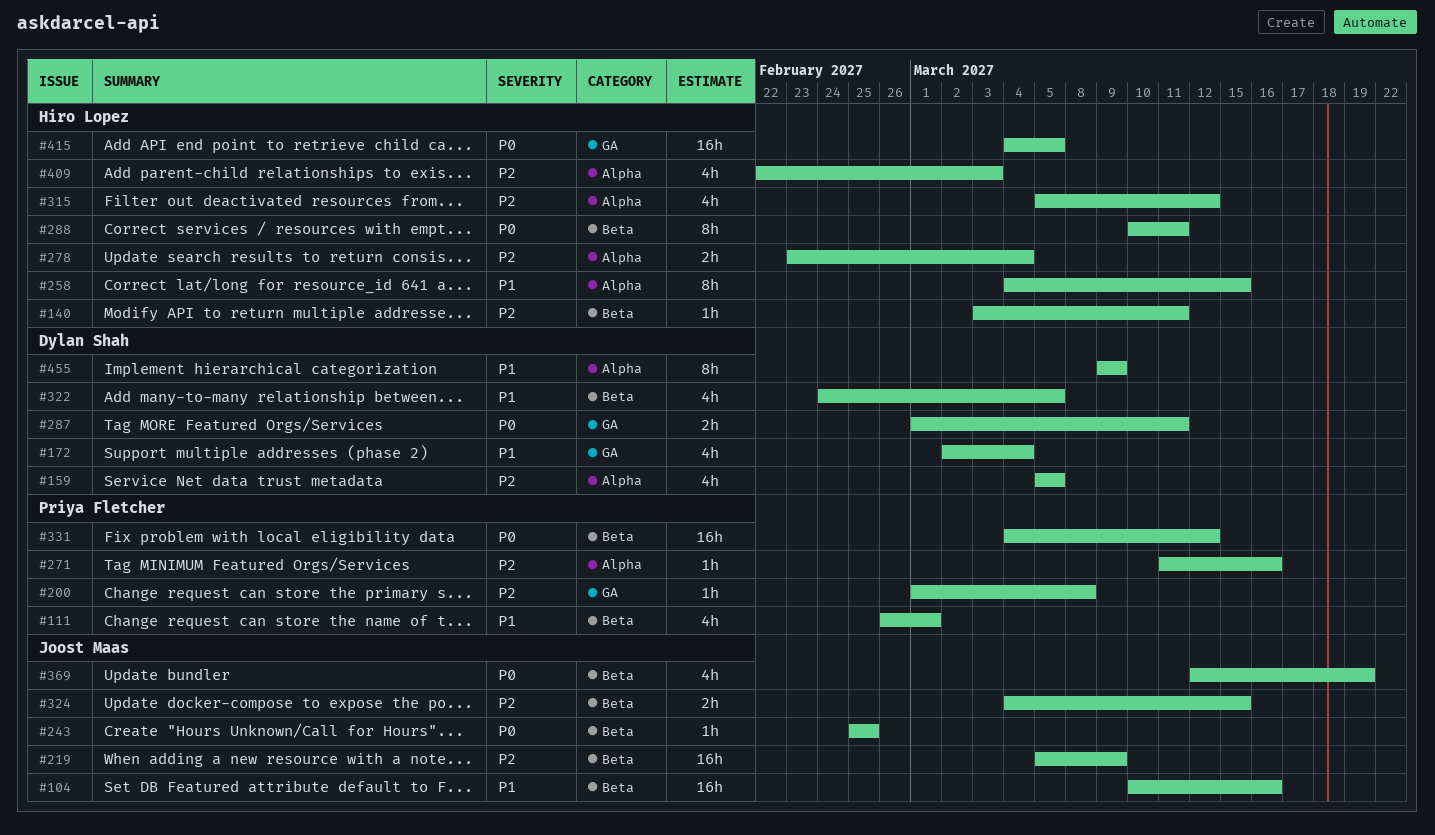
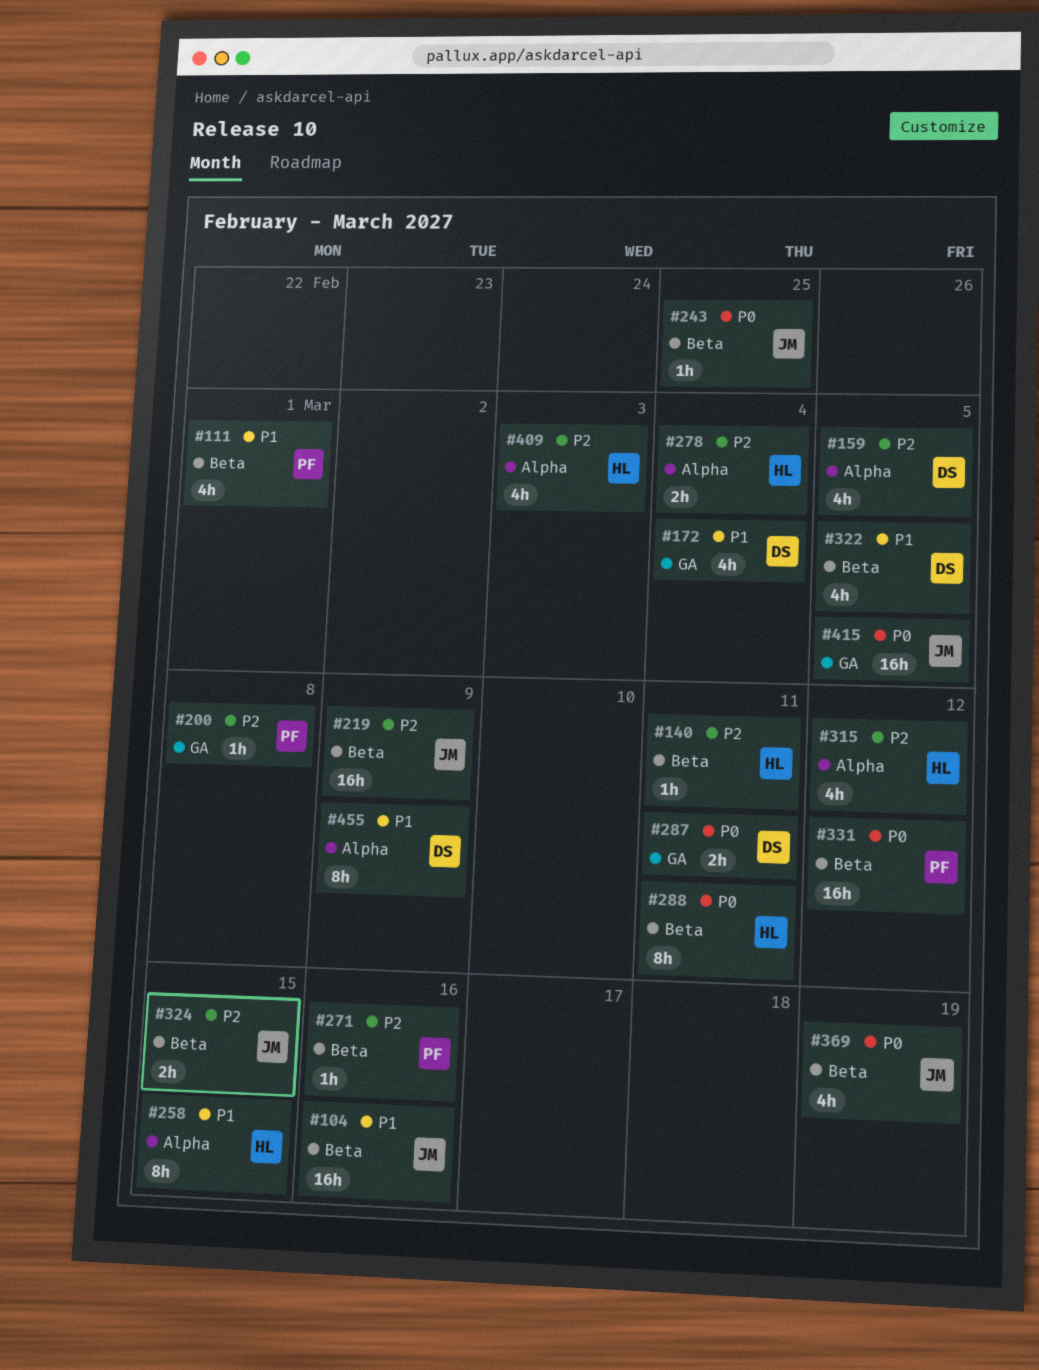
#271, label: Alpha -> Beta
#415, owner: Hiro Lopez -> Joost Maas

